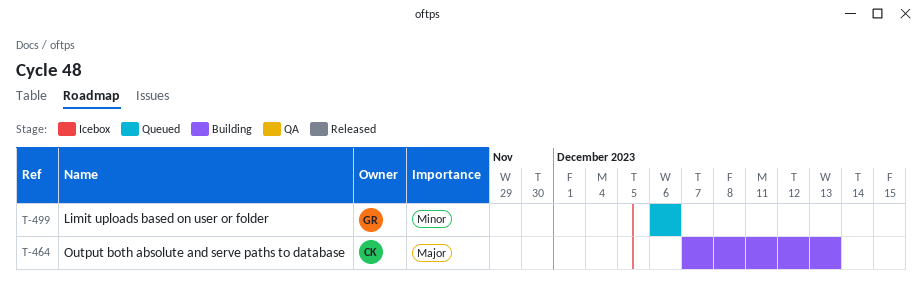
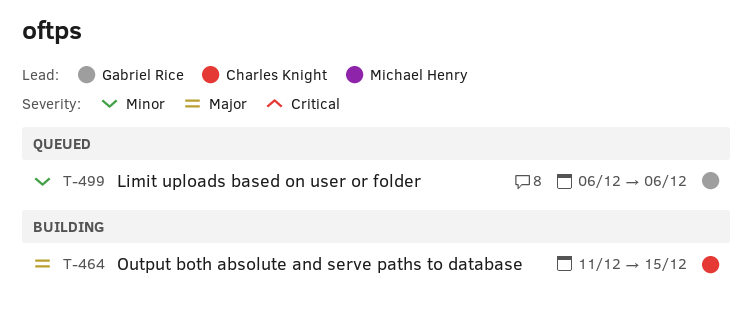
T-464, start: Dec 7 -> Dec 11
T-464, due: Dec 13 -> Dec 15

